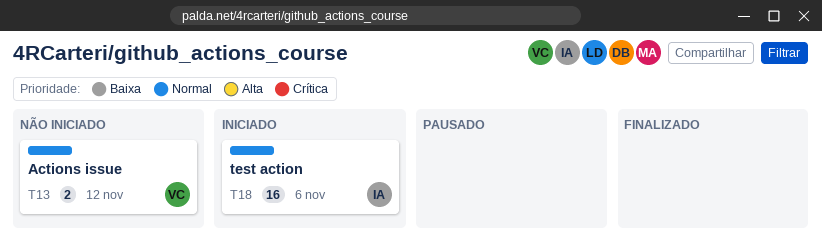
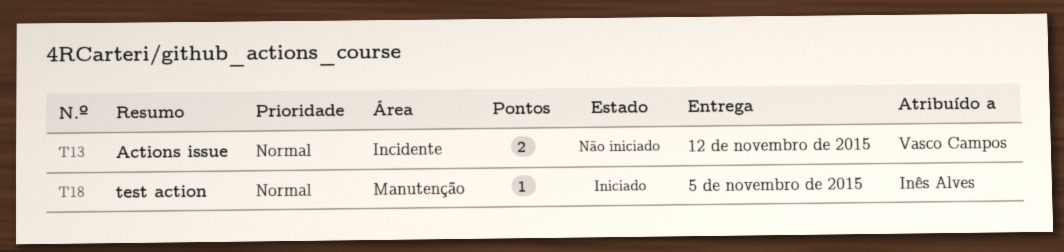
T18, estimate: 16 -> 1
T18, due: Nov 6 -> Nov 5

